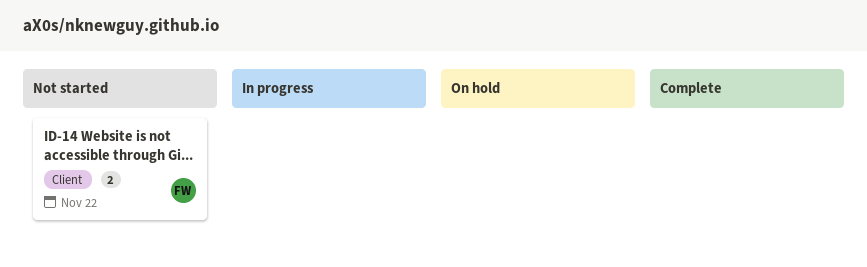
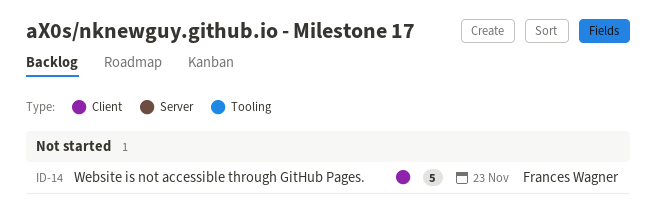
ID-14, estimate: 2 -> 5
ID-14, due: Nov 22 -> Nov 23

